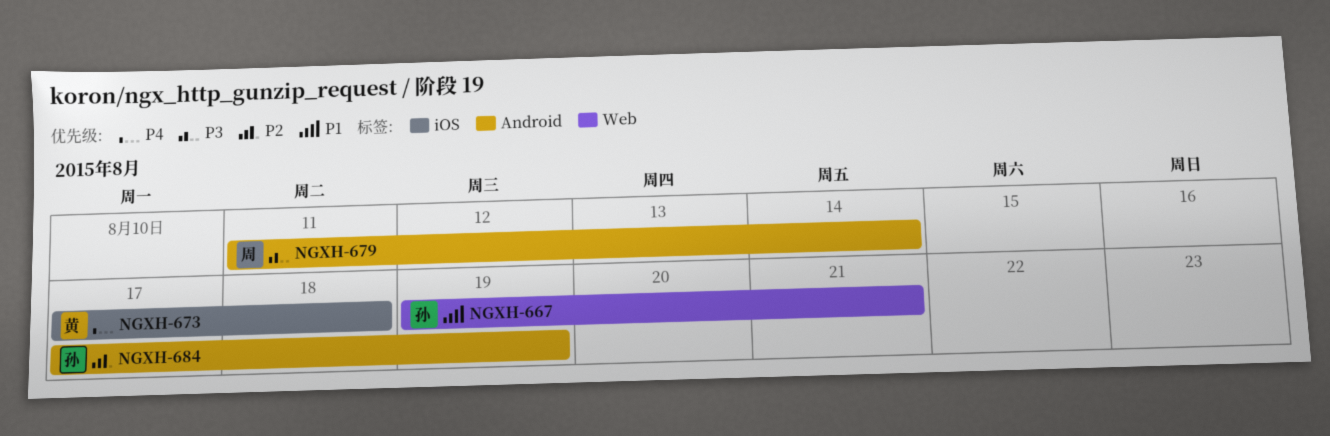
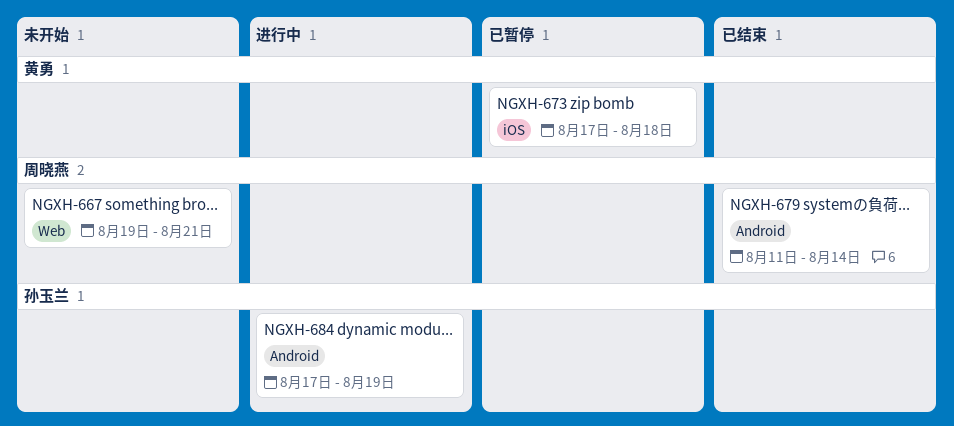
NGXH-667, owner: 孙玉兰 -> 周晓燕

